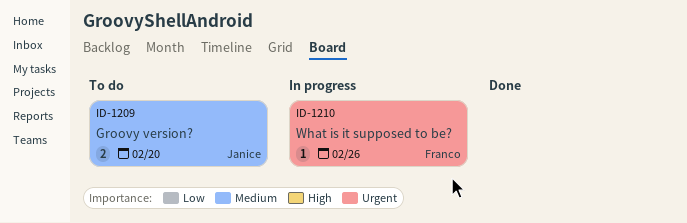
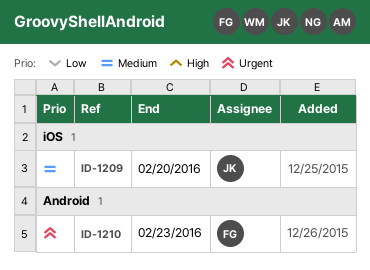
ID-1210, due: Feb 26 -> Feb 23

